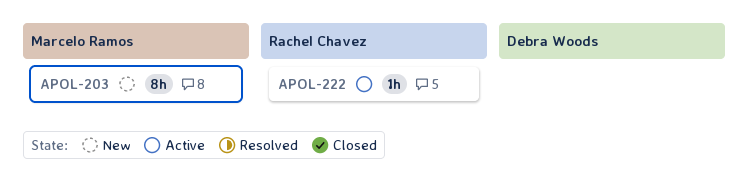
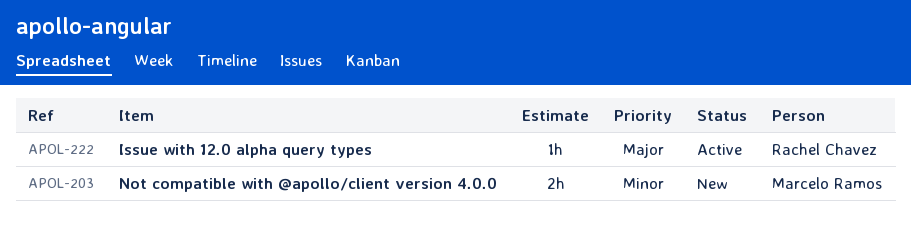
APOL-203, estimate: 8h -> 2h

